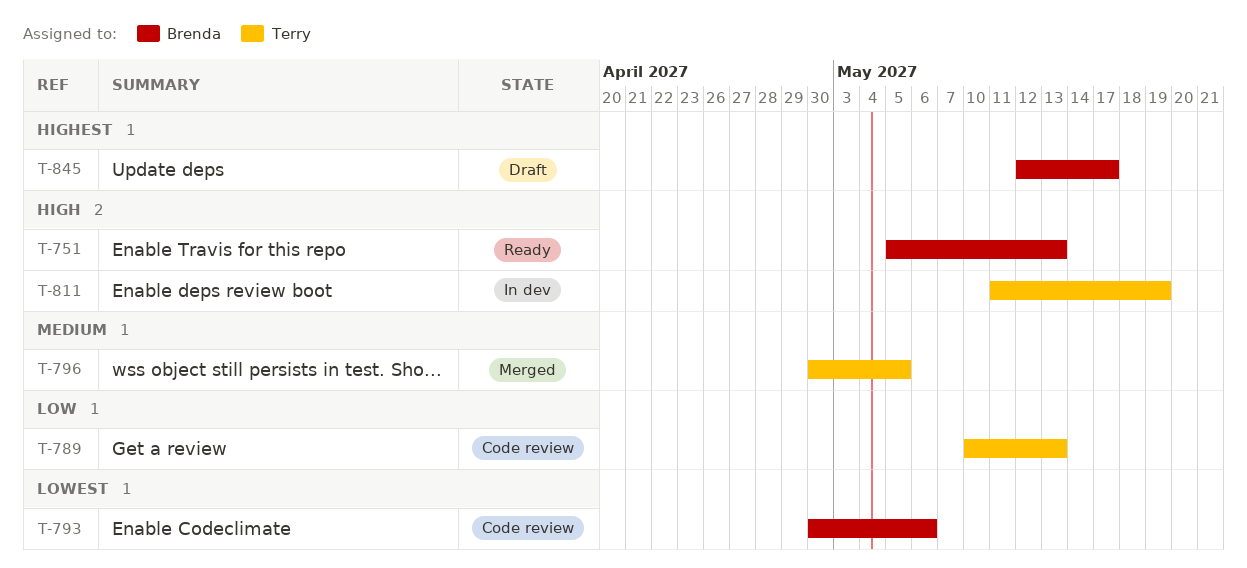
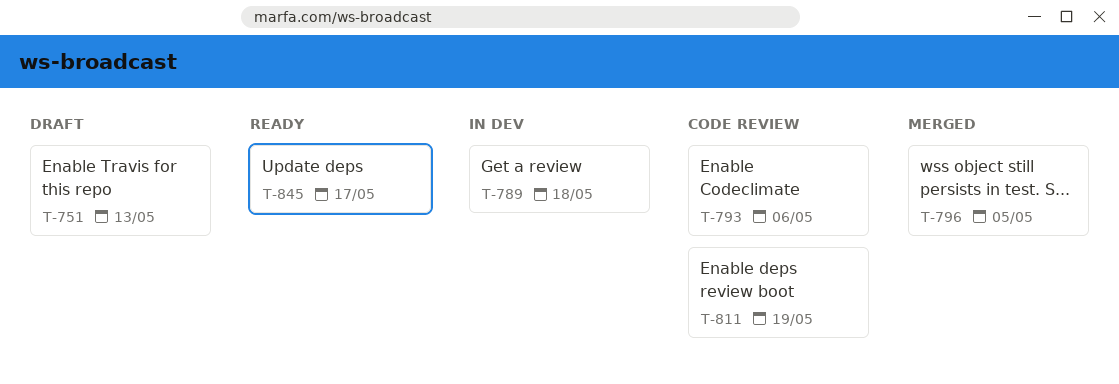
T-751, status: Ready -> Draft
T-789, status: Code review -> In dev
T-789, due: May 13 -> May 18
T-811, status: In dev -> Code review
T-845, status: Draft -> Ready

